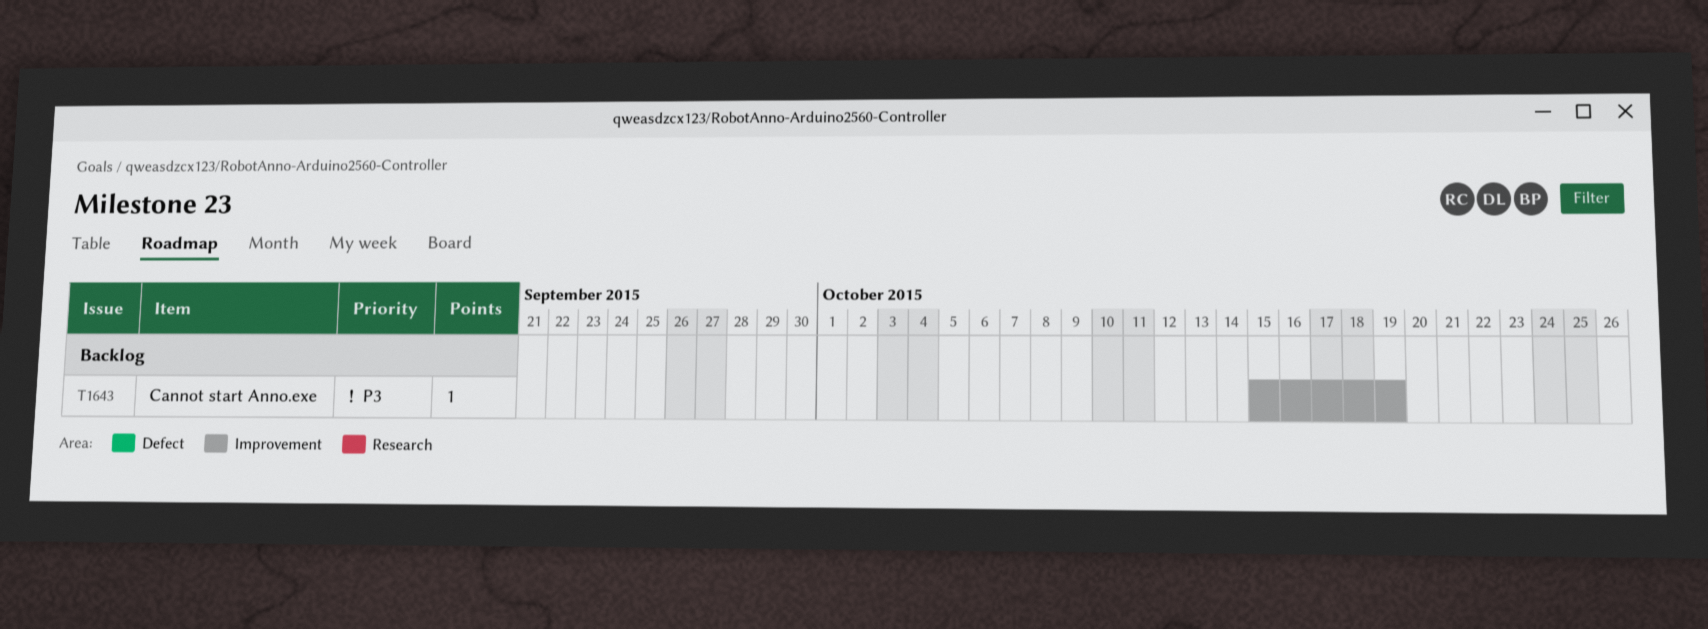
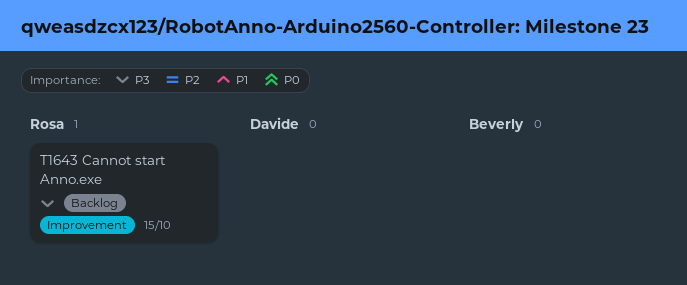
T1643, due: Oct 19 -> Oct 15

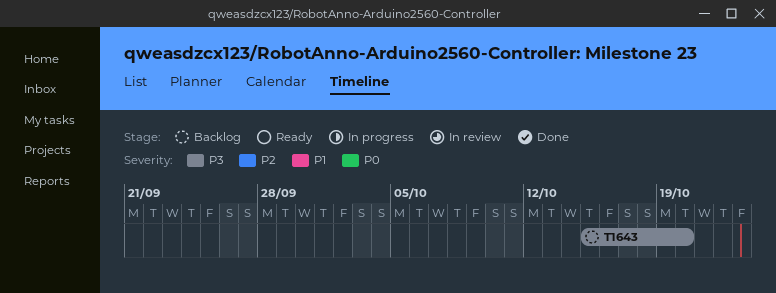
T1643, due: Oct 15 -> Oct 20

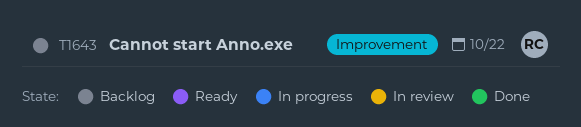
T1643, due: Oct 20 -> Oct 22

